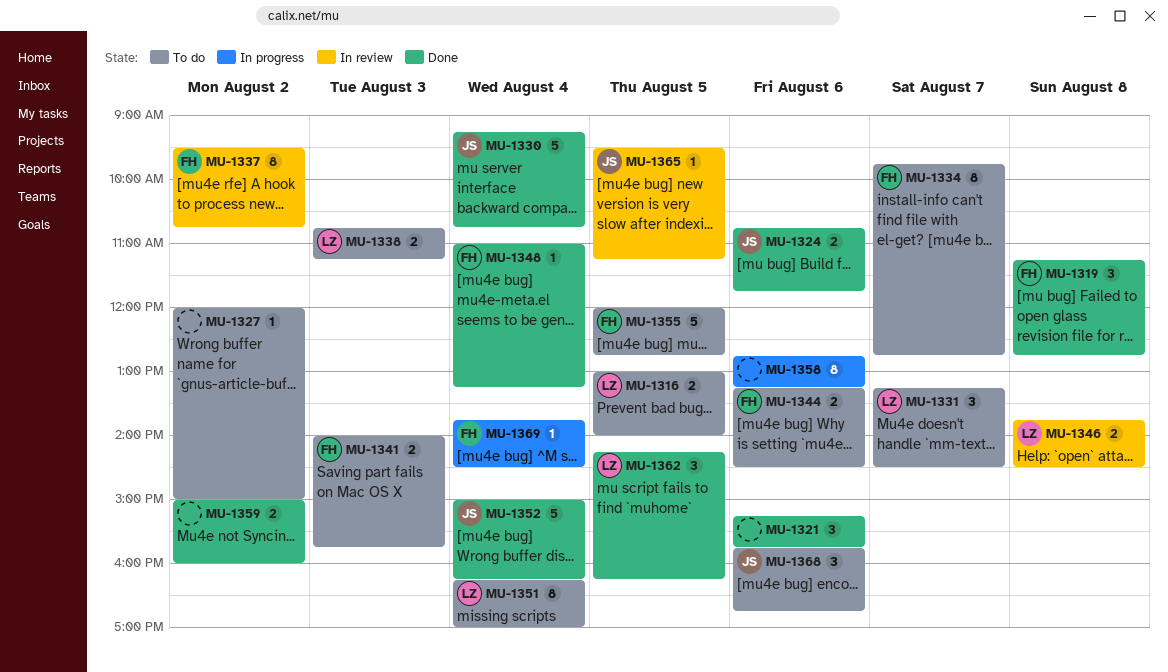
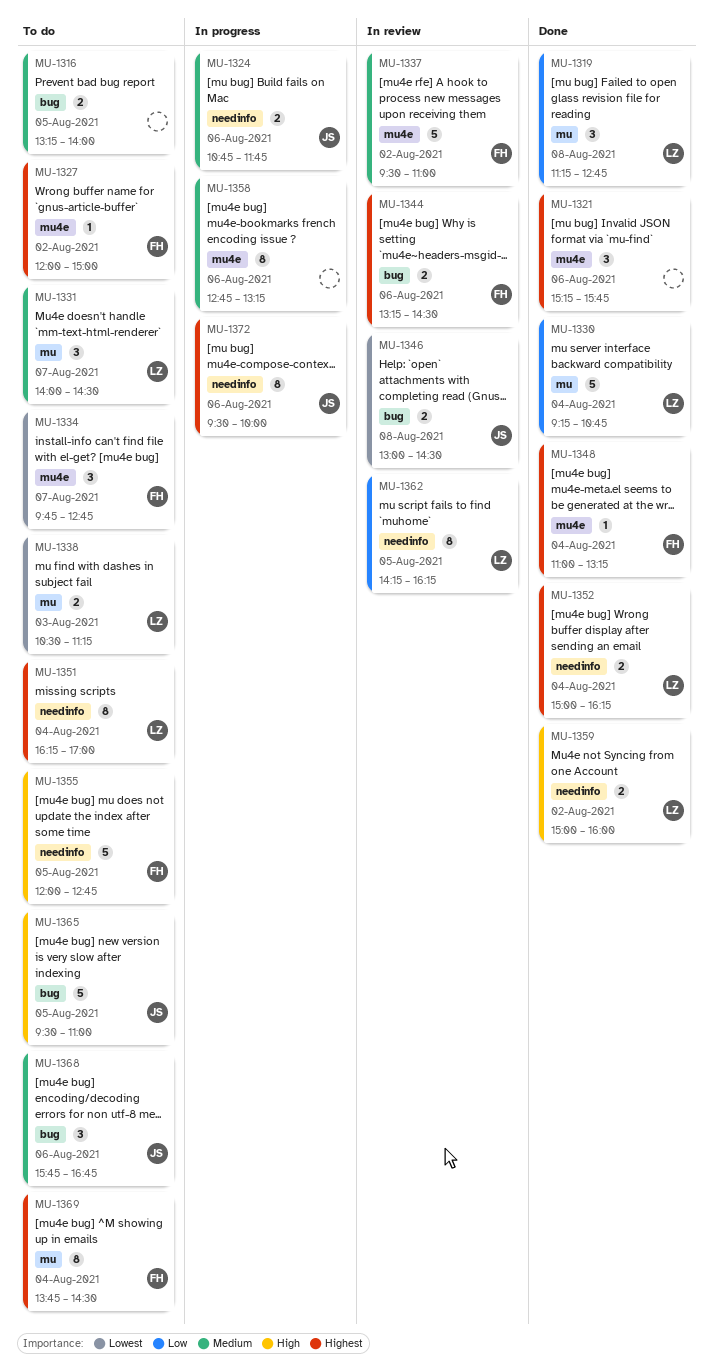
MU-1316, owner: LZ -> none
MU-1316, begins: 13:00 -> 13:15
MU-1319, owner: FH -> LZ
MU-1324, status: Done -> In progress
MU-1327, owner: none -> FH
MU-1330, owner: JS -> LZ
MU-1331, begins: 13:15 -> 14:00
MU-1334, estimate: 8 -> 3
MU-1337, estimate: 8 -> 5
MU-1337, ends: 10:45 -> 11:00
MU-1338, begins: 10:45 -> 10:30
MU-1341: present -> none
MU-1344, status: To do -> In review
MU-1346, owner: LZ -> JS
MU-1346, begins: 13:45 -> 13:00
MU-1352, owner: JS -> LZ
MU-1352, estimate: 5 -> 2
MU-1359, owner: none -> LZ
MU-1362, status: Done -> In review
MU-1362, estimate: 3 -> 8
MU-1365, status: In review -> To do
MU-1365, estimate: 1 -> 5
MU-1365, ends: 11:15 -> 11:00
MU-1369, status: In progress -> To do
MU-1369, estimate: 1 -> 8
MU-1372: none -> present

